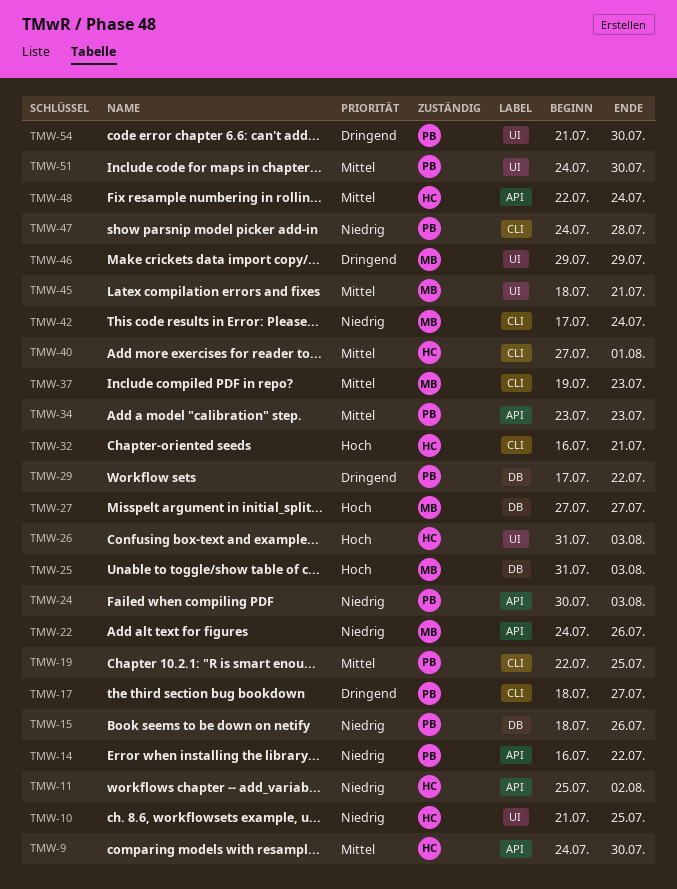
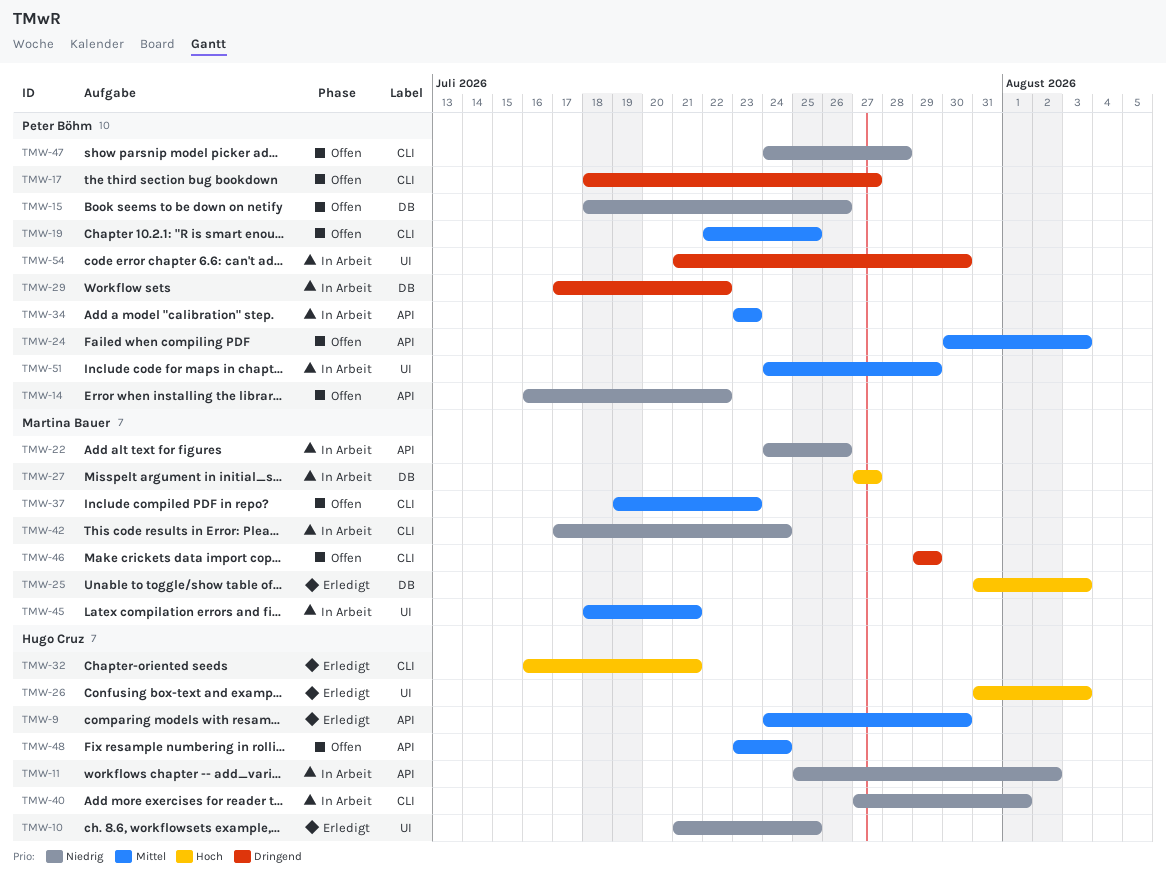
TMW-24, priority: Niedrig -> Mittel
TMW-40, priority: Mittel -> Niedrig
TMW-46, label: UI -> CLI
TMW-48, start: Jul 22 -> Jul 23
TMW-51, due: Jul 30 -> Jul 29

